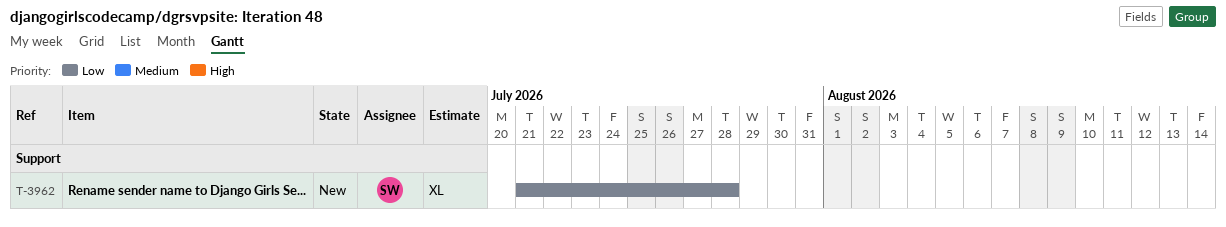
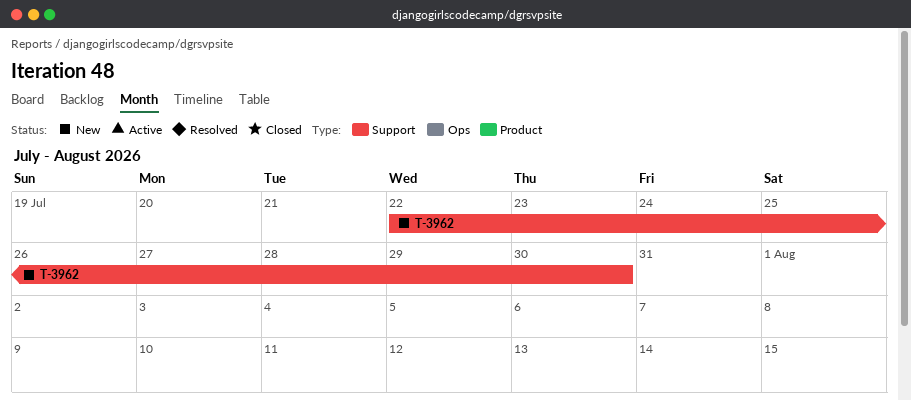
T-3962, start: Jul 21 -> Jul 22
T-3962, due: Jul 28 -> Jul 30

